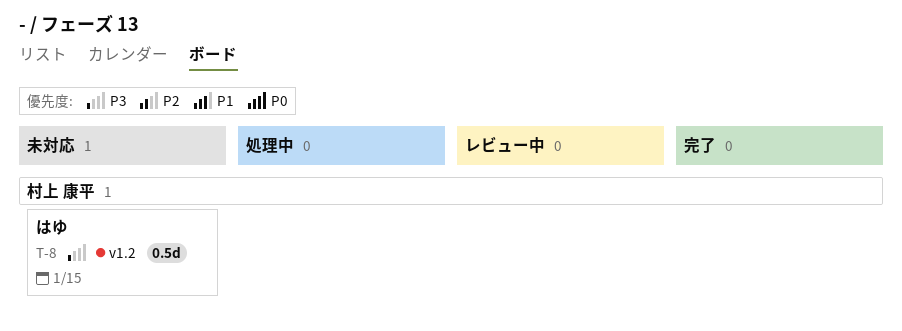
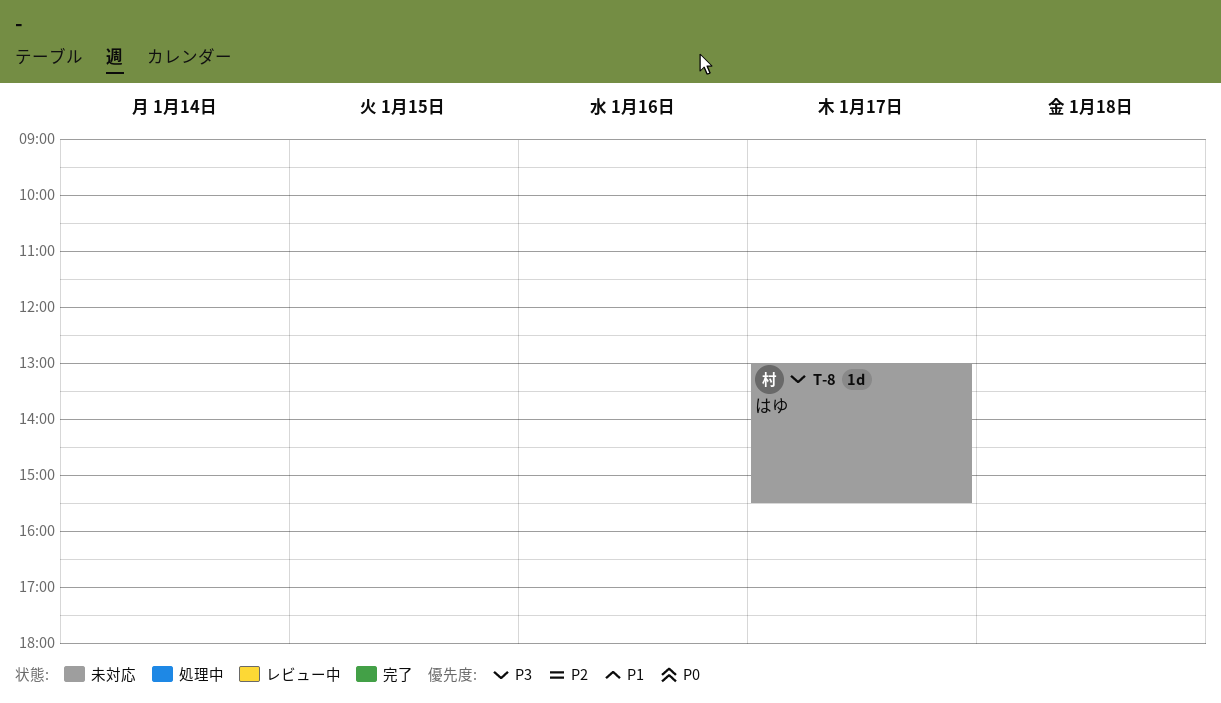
T-8, estimate: 0.5d -> 1d
T-8, day: Jan 15 -> Jan 17

